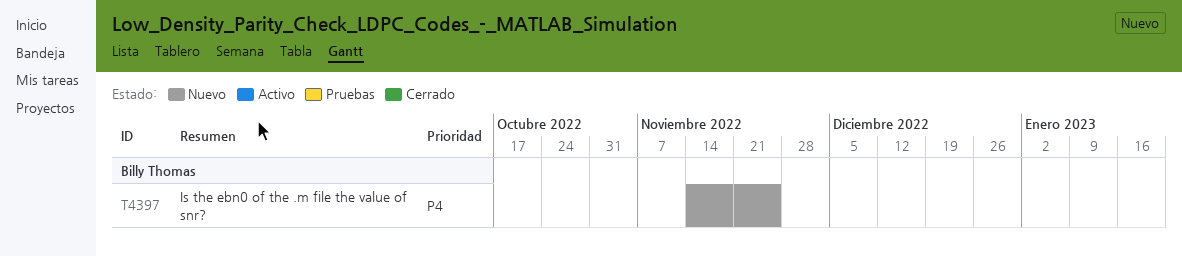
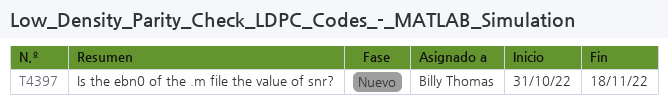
T4397, start: Nov 14 -> Oct 31
T4397, due: Nov 25 -> Nov 18

